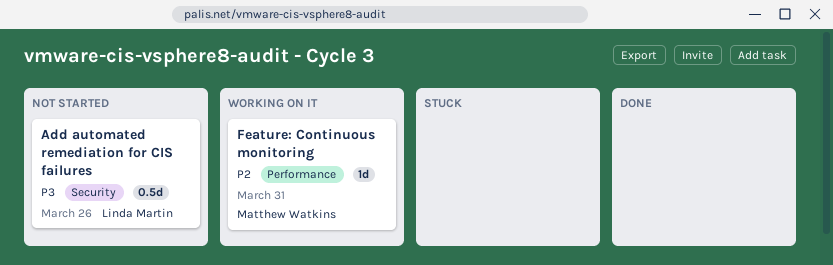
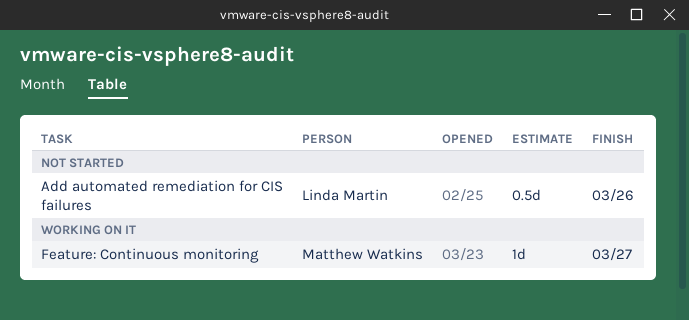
Feature: Continuous monitoring, due: Mar 31 -> Mar 27

